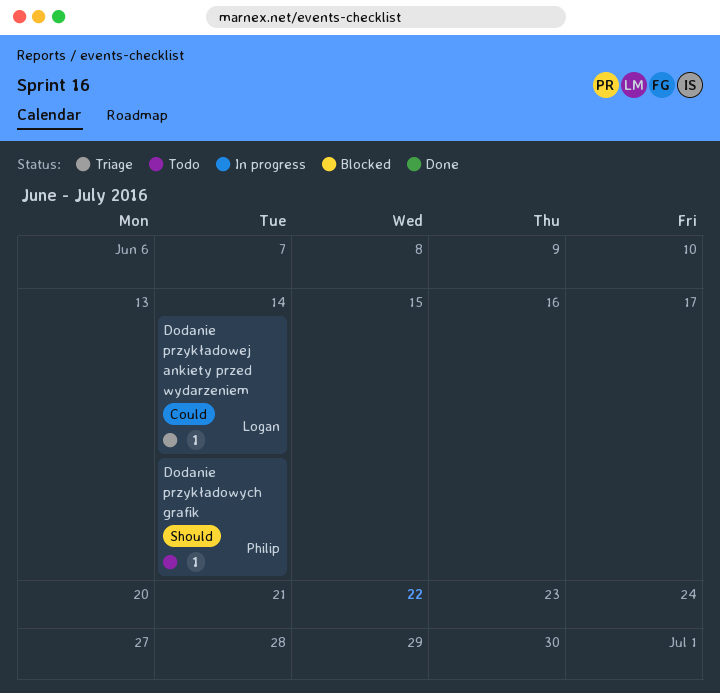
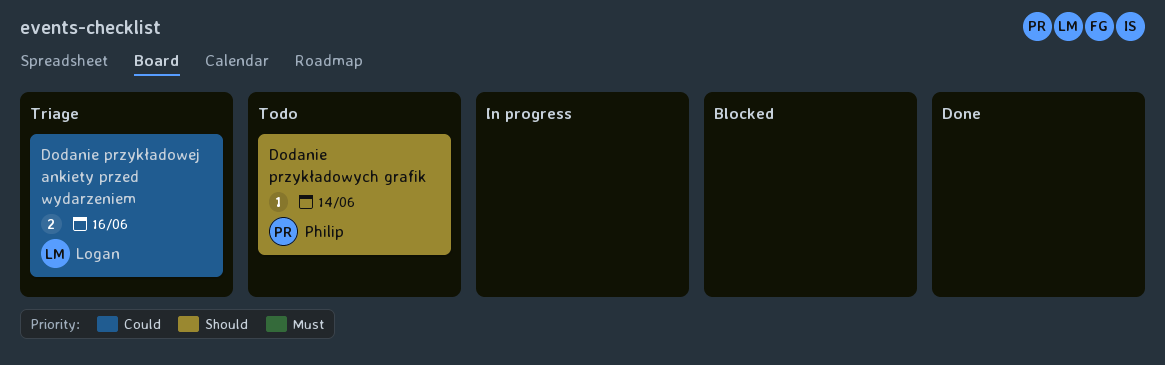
Dodanie przykładowej ankiety przed wydarzeniem, estimate: 1 -> 2
Dodanie przykładowej ankiety przed wydarzeniem, due: Jun 14 -> Jun 16

